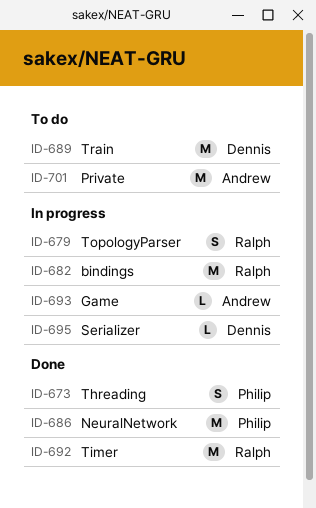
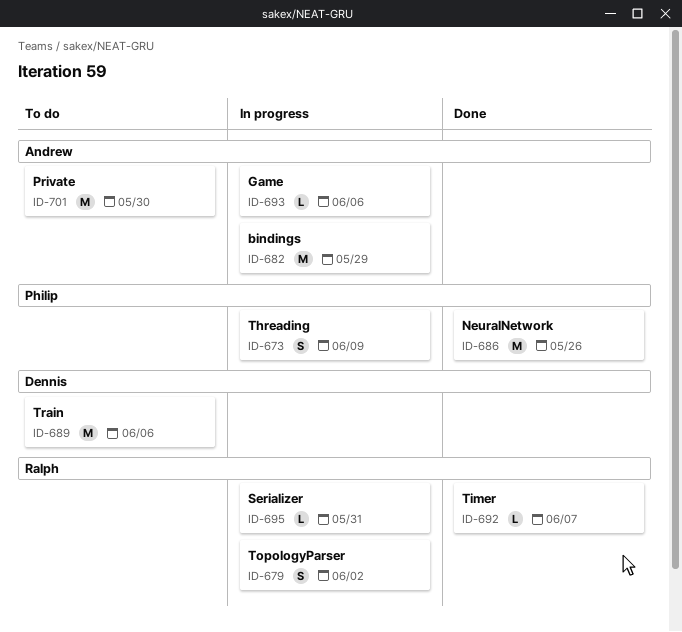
ID-673, status: Done -> In progress
ID-682, owner: Ralph -> Andrew
ID-692, estimate: M -> L
ID-695, owner: Dennis -> Ralph

